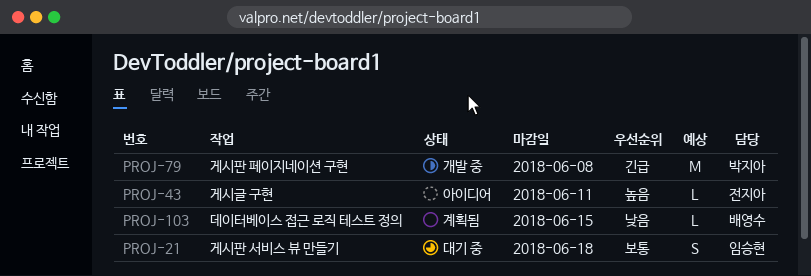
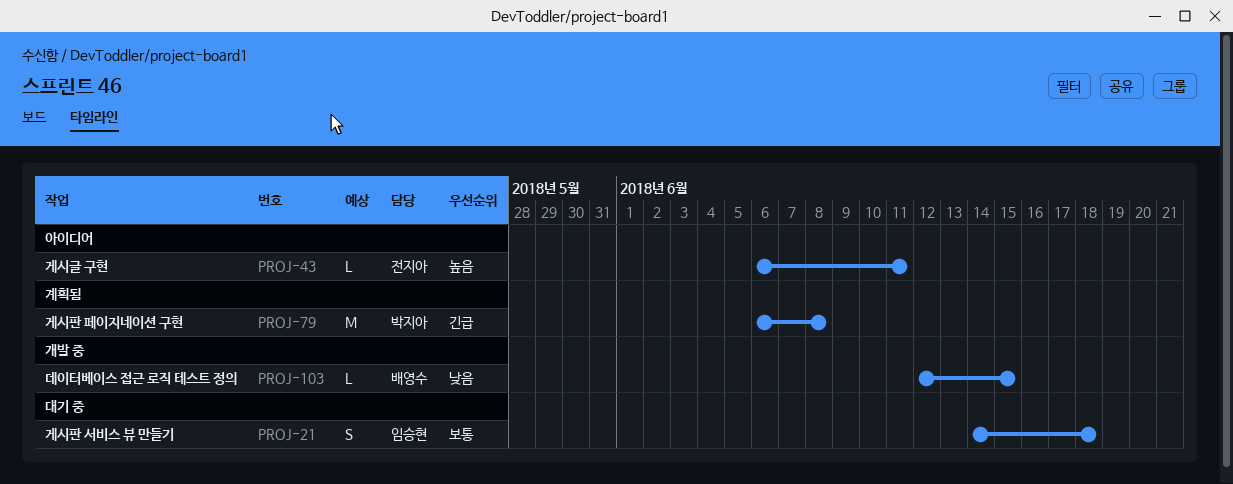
PROJ-79, status: 개발 중 -> 계획됨
PROJ-103, status: 계획됨 -> 개발 중

